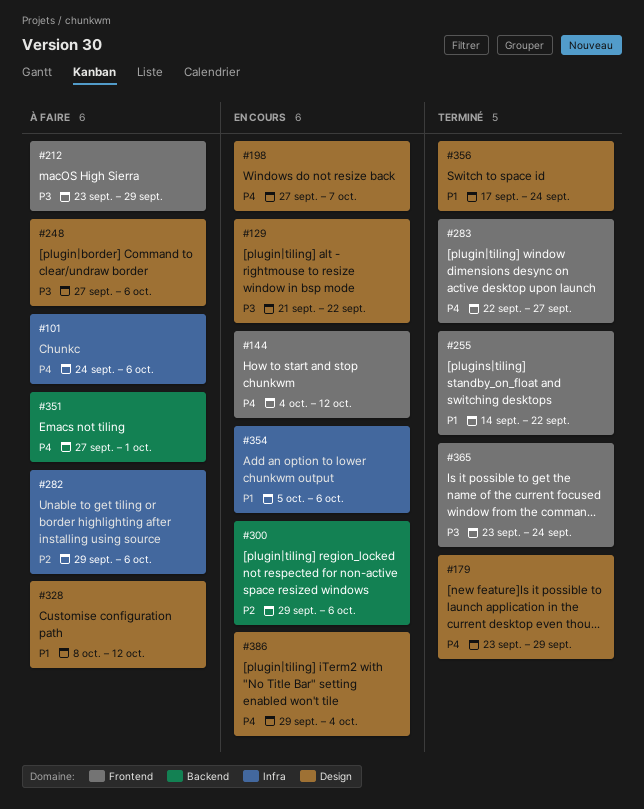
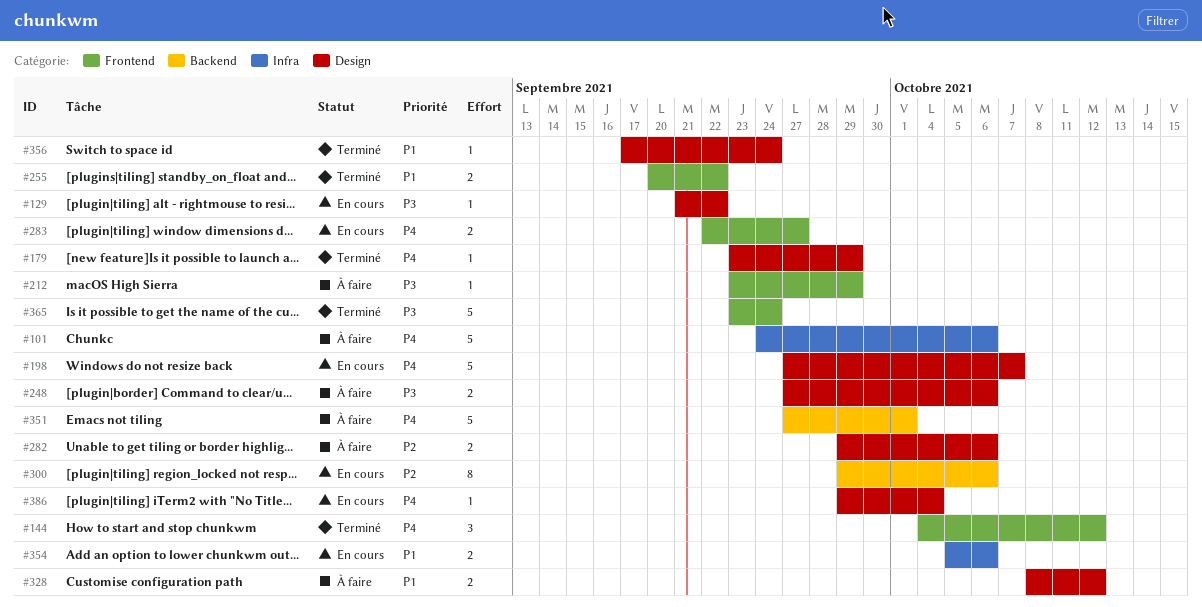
#144, status: En cours -> Terminé
#255, start: Sep 14 -> Sep 20
#282, label: Infra -> Design
#283, status: Terminé -> En cours

